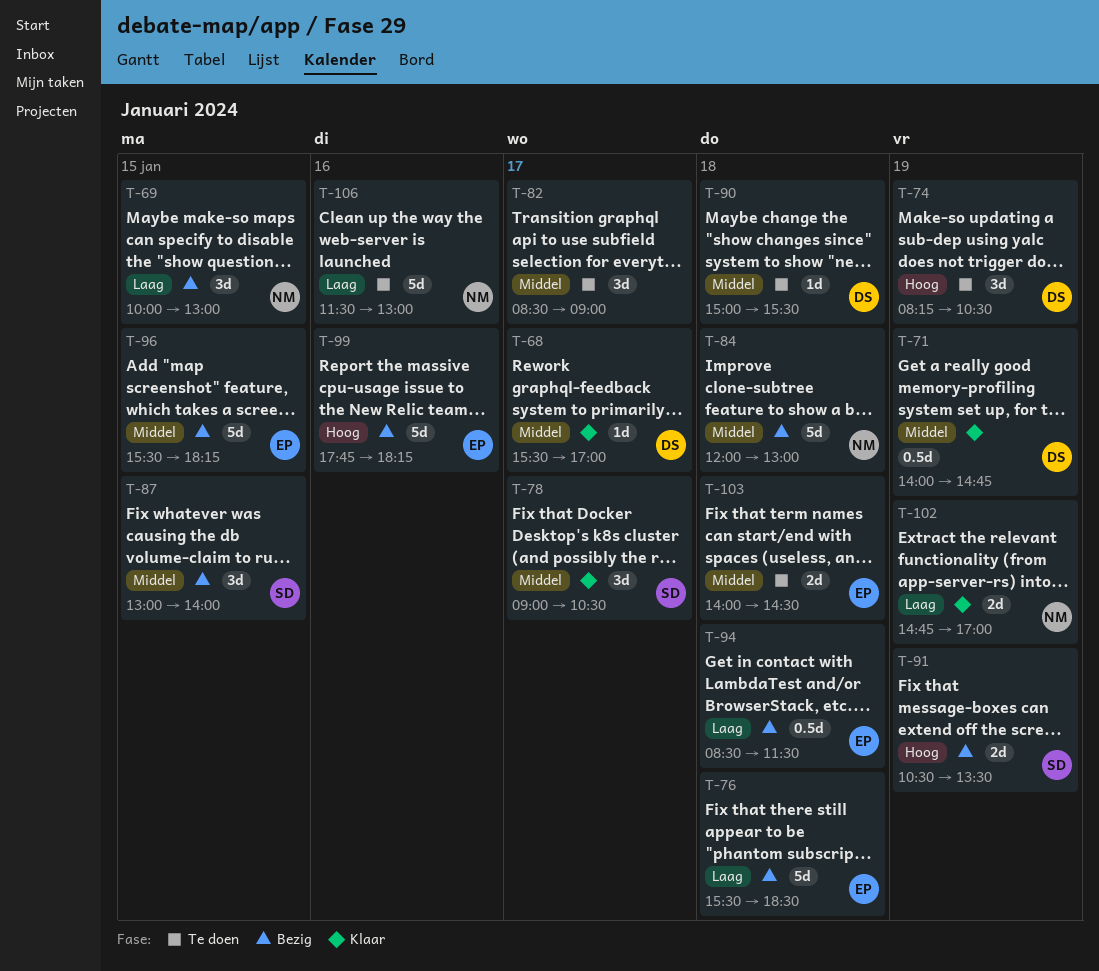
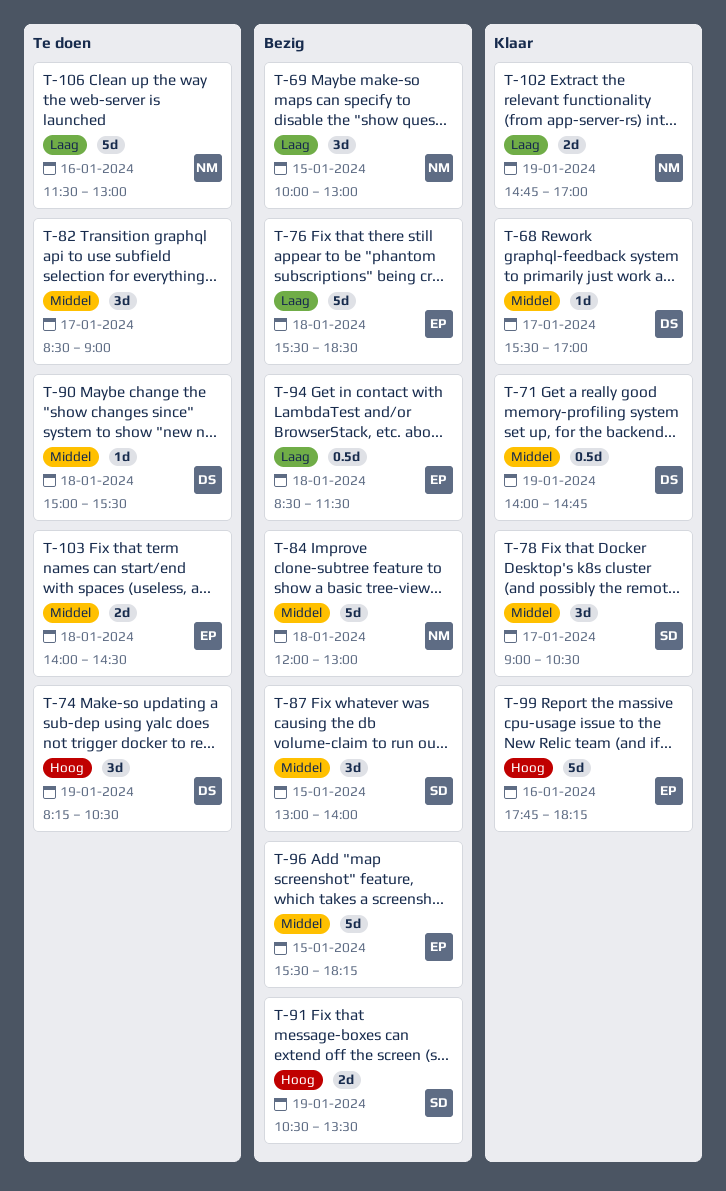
T-99, status: Bezig -> Klaar

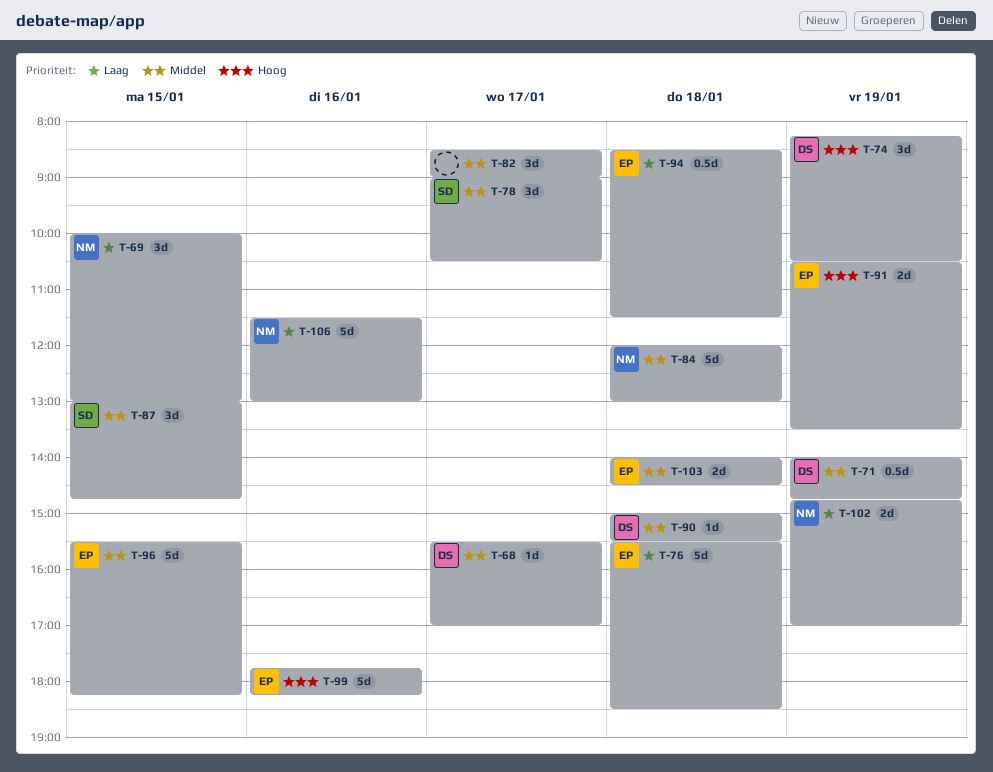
T-87, ends: 14:00 -> 14:45
T-91, owner: SD -> EP

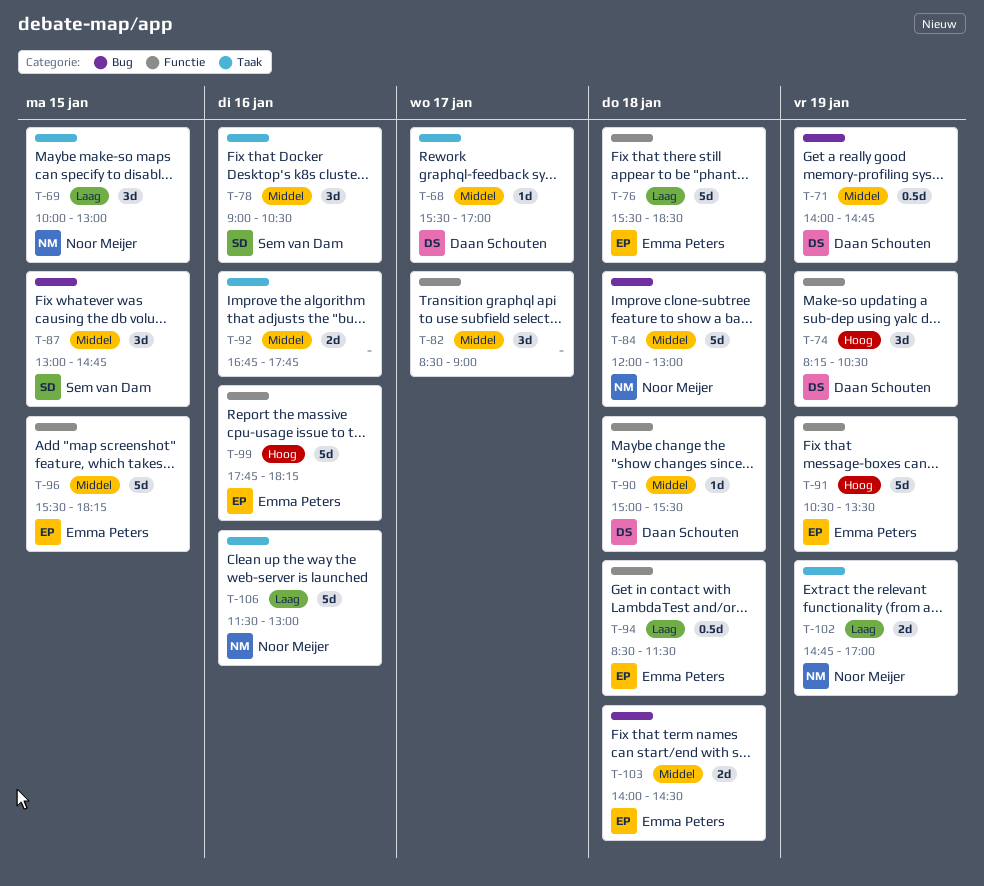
T-78, day: Jan 17 -> Jan 16
T-91, estimate: 2d -> 5d
T-92: none -> present

